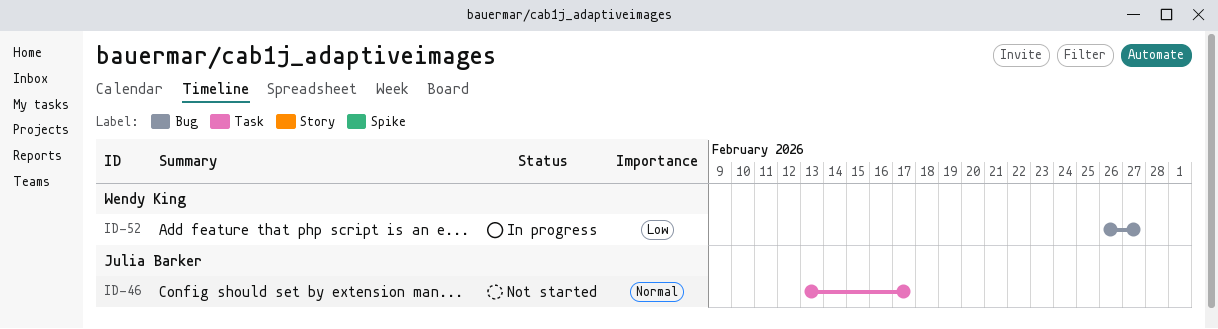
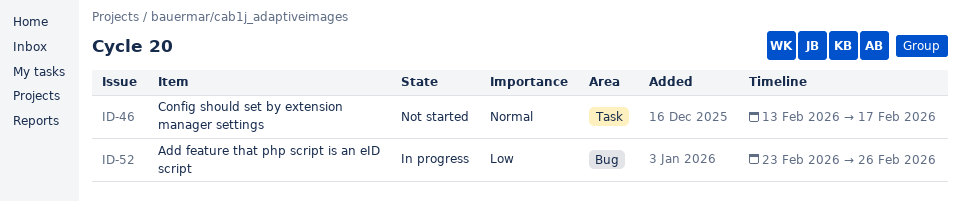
ID-52, start: Feb 26 -> Feb 23
ID-52, due: Feb 27 -> Feb 26

